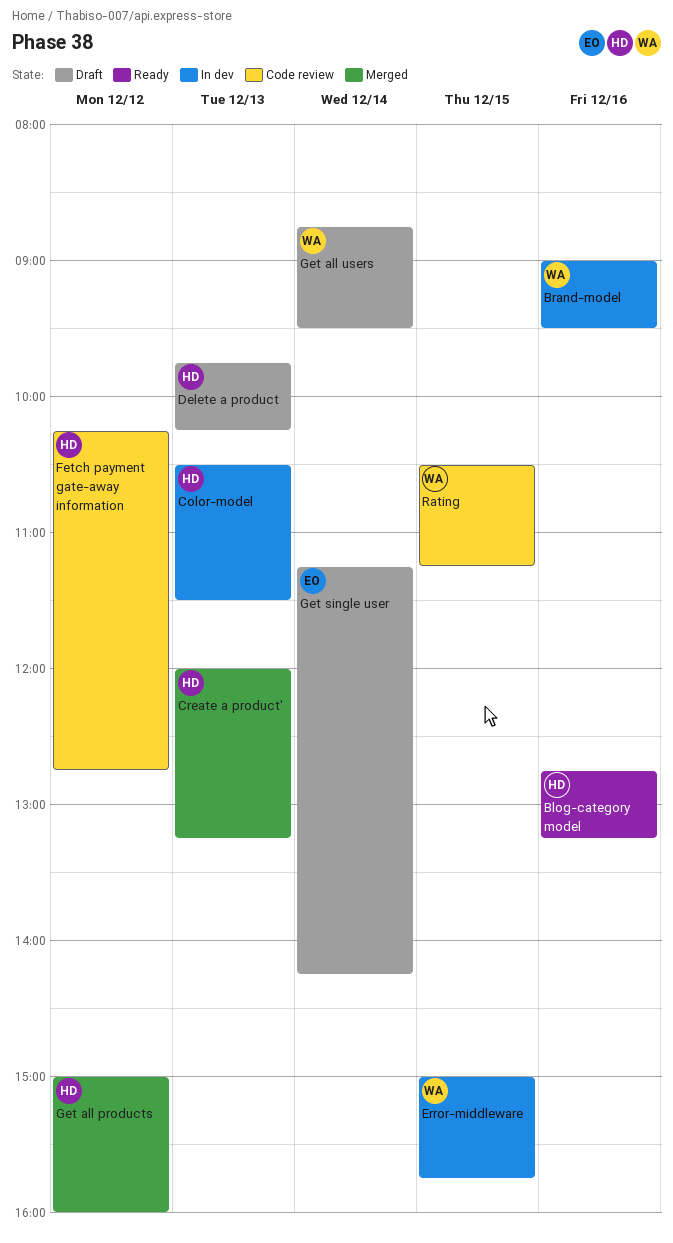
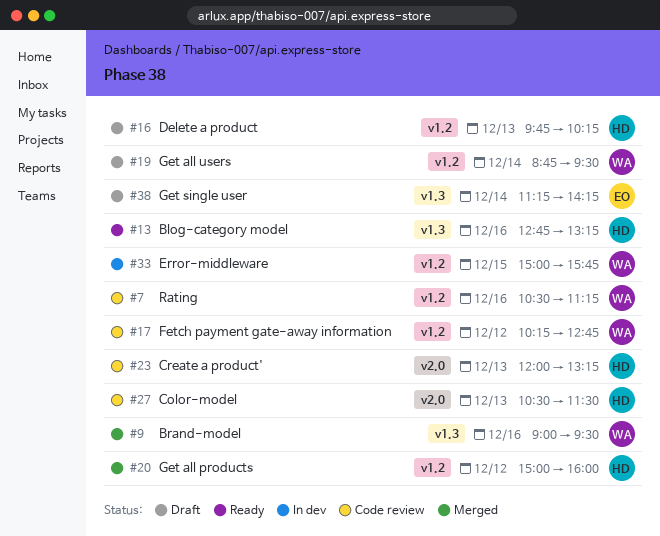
Brand-model, status: In dev -> Merged
Color-model, status: In dev -> Code review
Create a product', status: Merged -> Code review
Fetch payment gate-away information, owner: HD -> WA
Rating, day: Dec 15 -> Dec 16

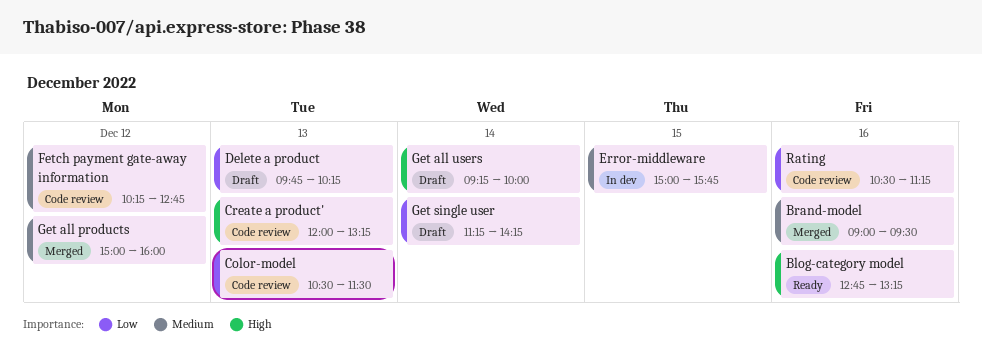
Get all users, begins: 08:45 -> 09:15
Get all users, ends: 09:30 -> 10:00

